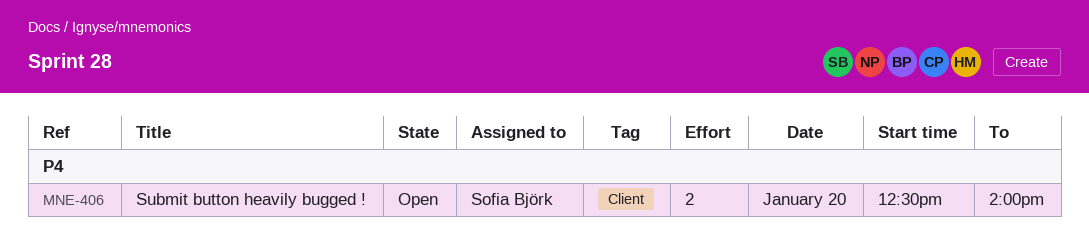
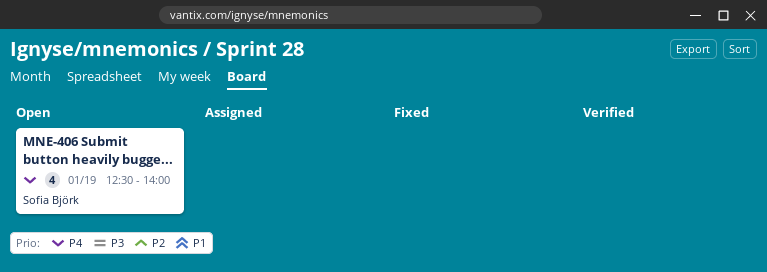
MNE-406, estimate: 2 -> 4
MNE-406, day: Jan 20 -> Jan 19

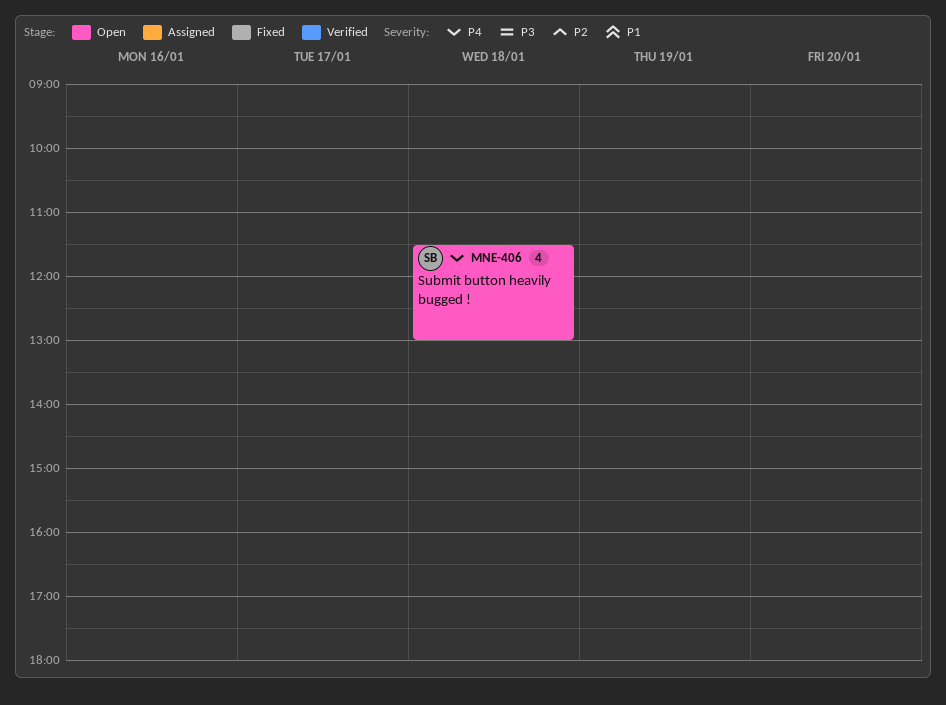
MNE-406, day: Jan 19 -> Jan 18
MNE-406, begins: 12:30 -> 11:30
MNE-406, ends: 14:00 -> 13:00

